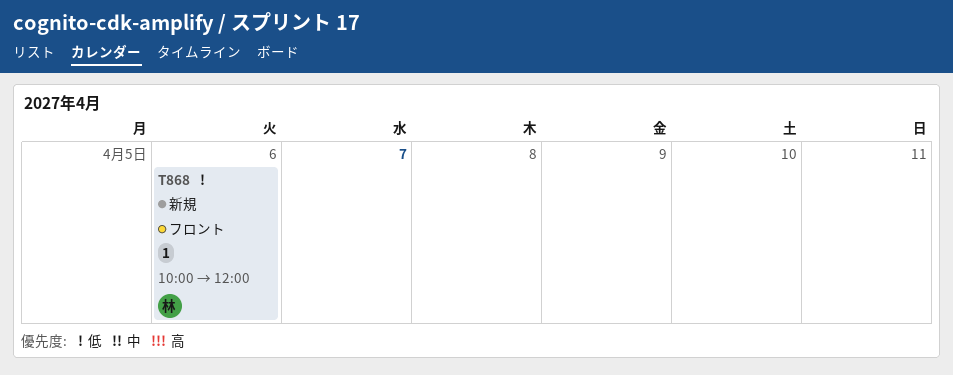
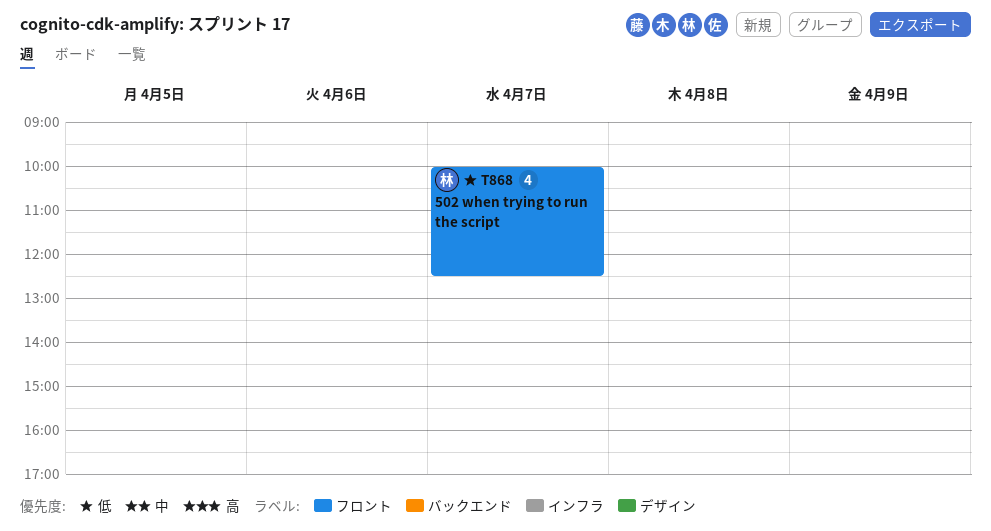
T868, estimate: 1 -> 4
T868, day: Apr 6 -> Apr 7
T868, ends: 12:00 -> 12:30

